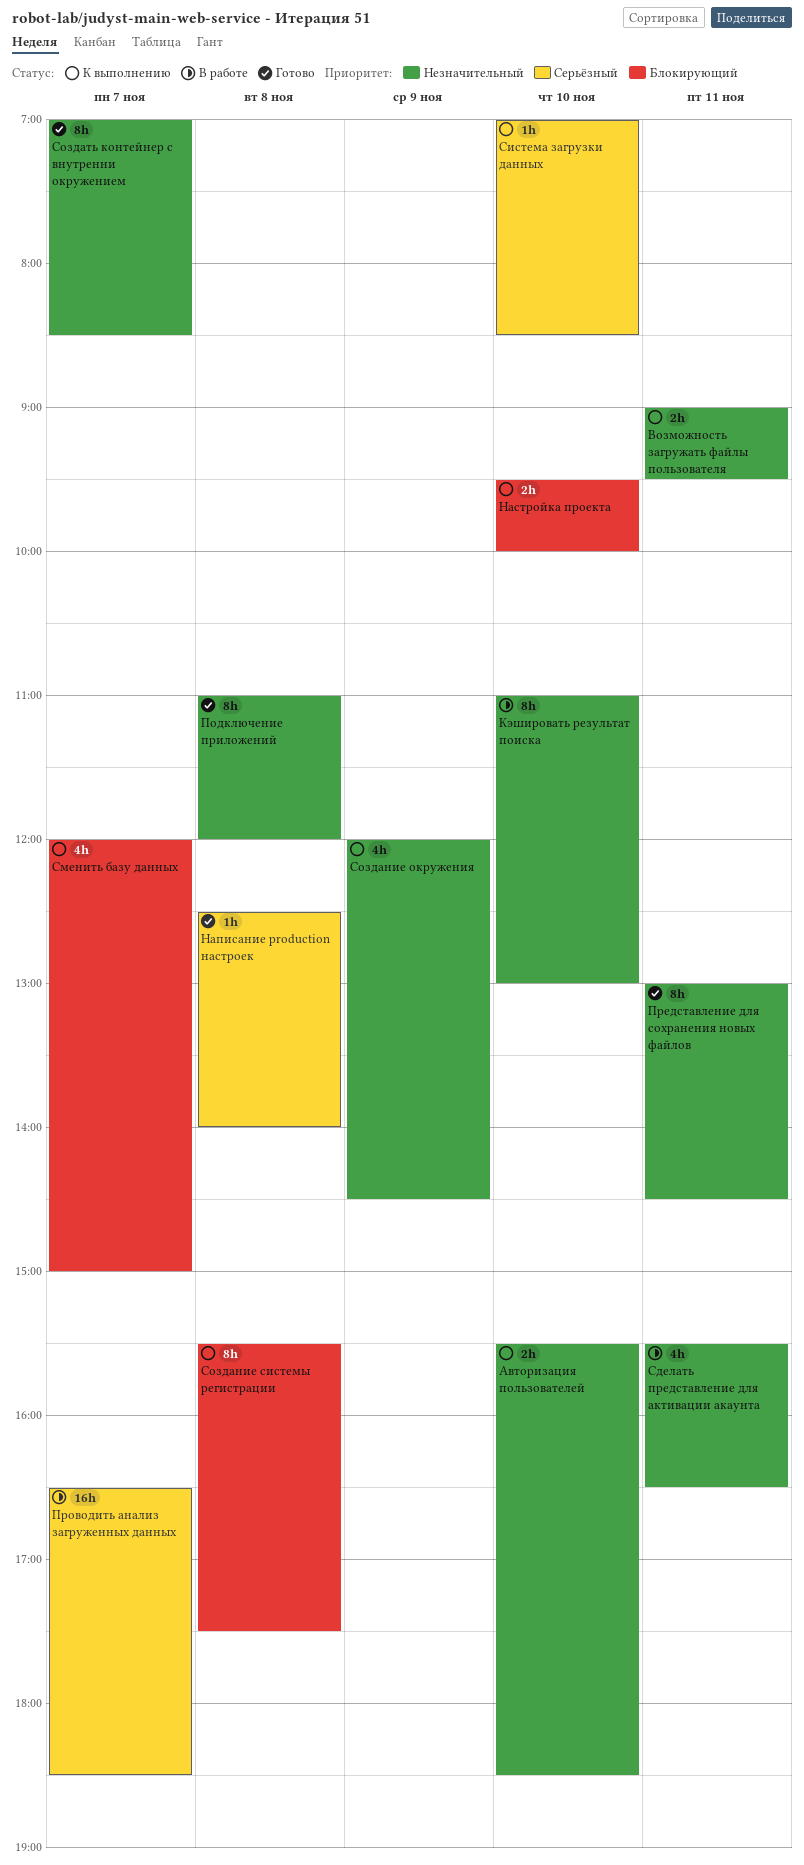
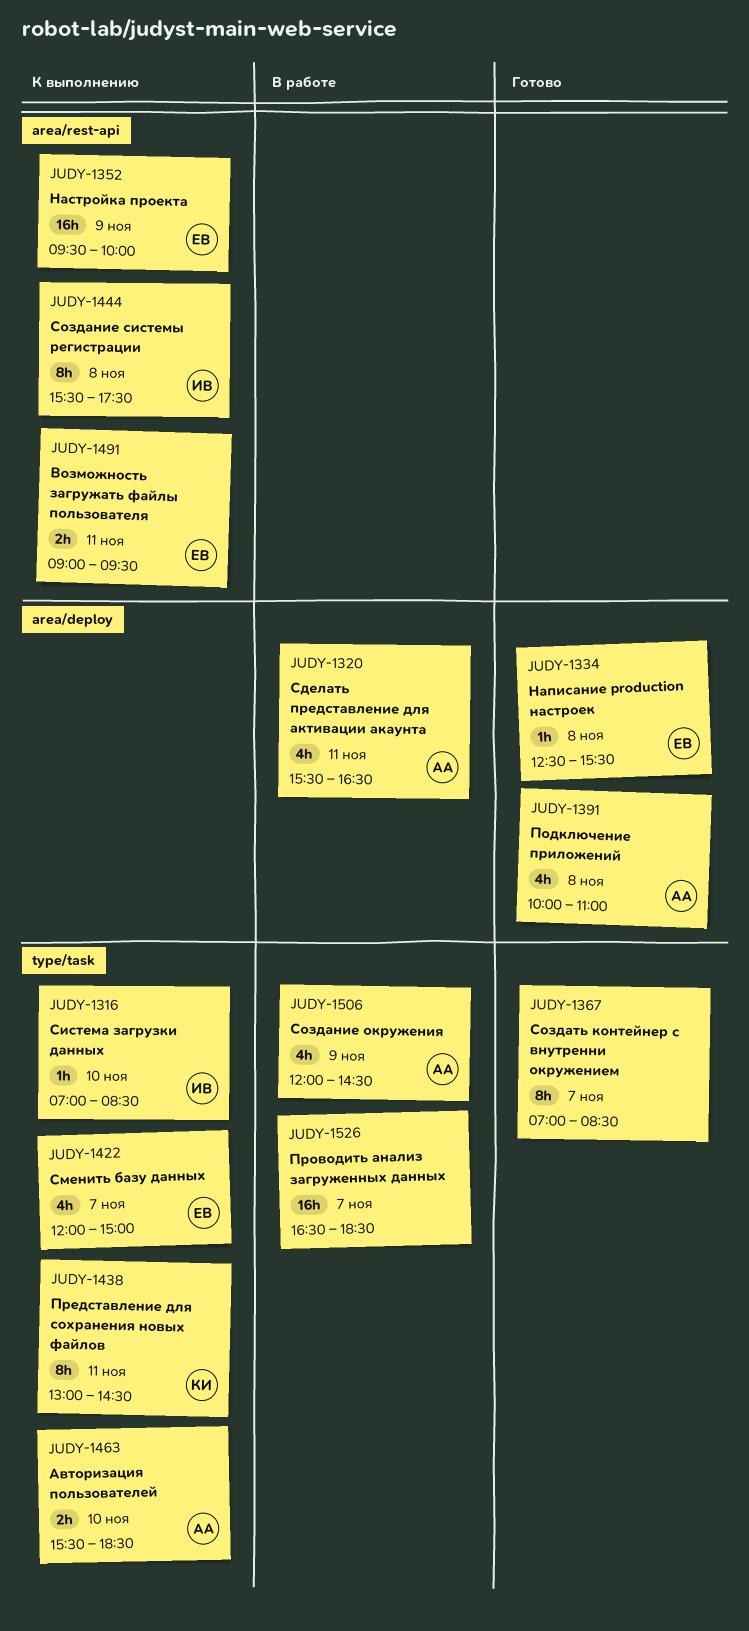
Кэшировать результат поиска: present -> none
Написание production настроек, ends: 14:00 -> 15:30
Настройка проекта, estimate: 2h -> 16h
Настройка проекта, day: Nov 10 -> Nov 9
Подключение приложений, estimate: 8h -> 4h
Подключение приложений, begins: 11:00 -> 10:00
Подключение приложений, ends: 12:00 -> 11:00
Представление для сохранения новых файлов, status: Готово -> К выполнению
Создание окружения, status: К выполнению -> В работе

